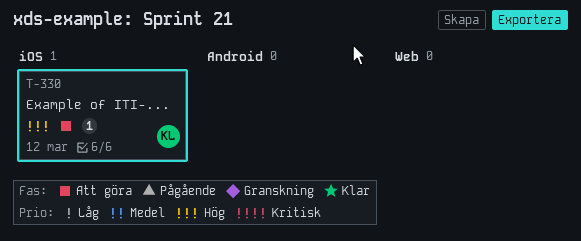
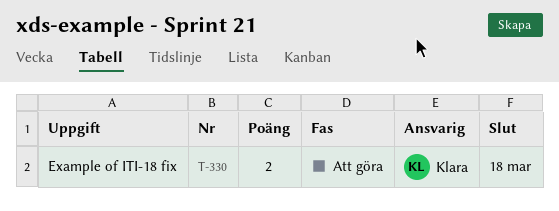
T-330, estimate: 1 -> 2
T-330, due: Mar 12 -> Mar 18

